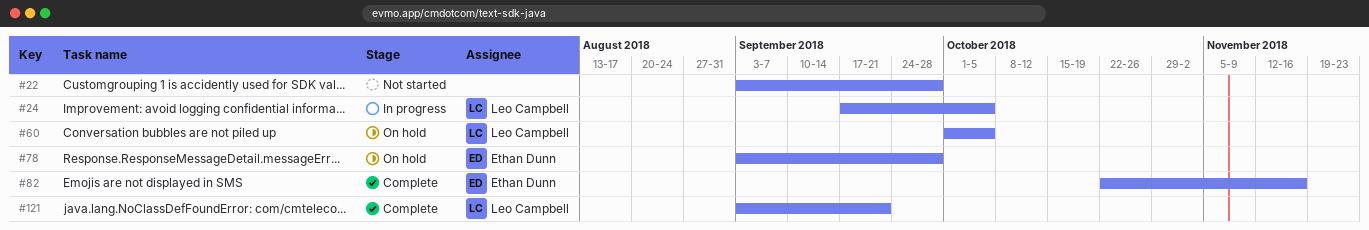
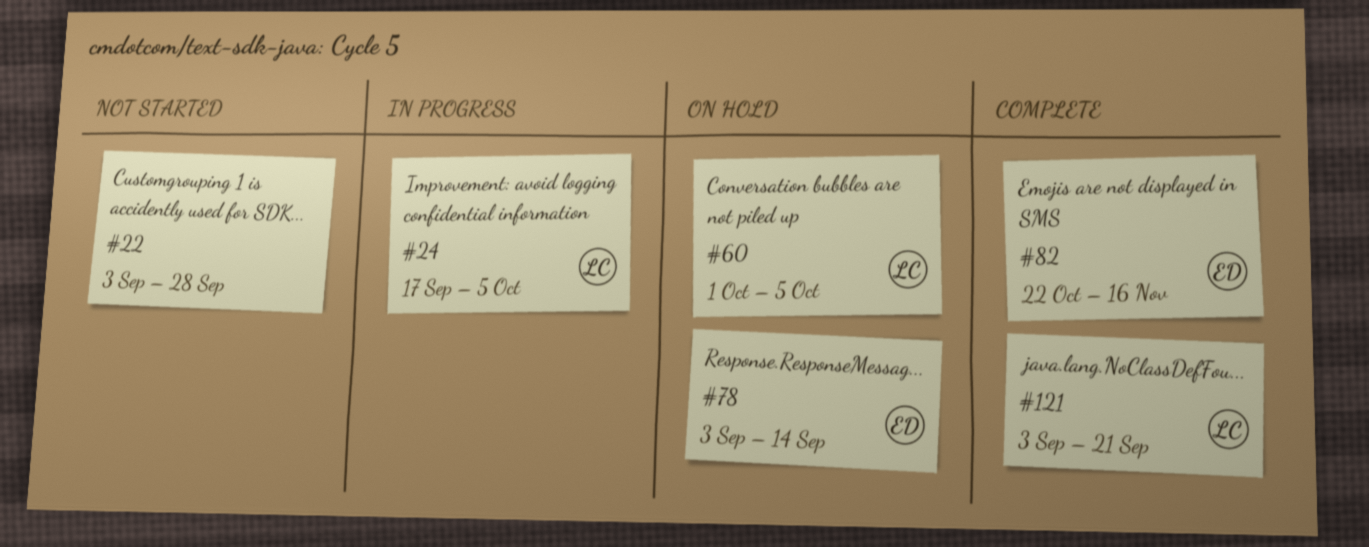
#78, due: Sep 28 -> Sep 14

